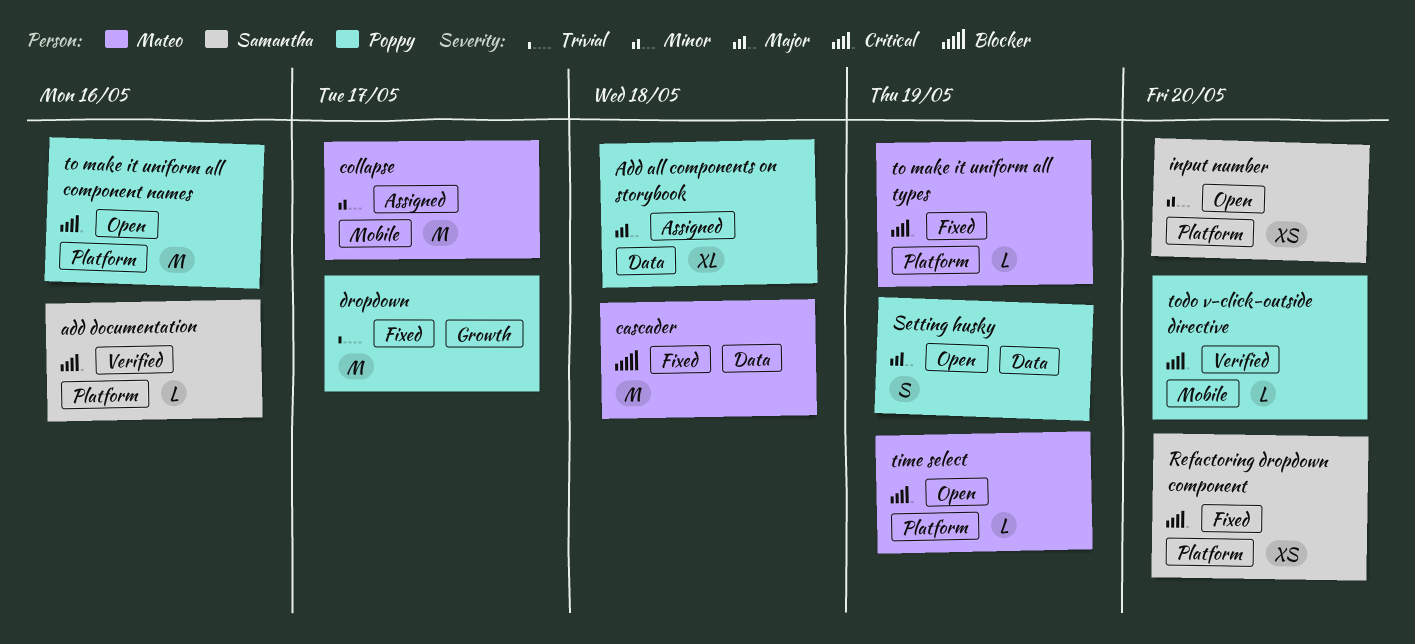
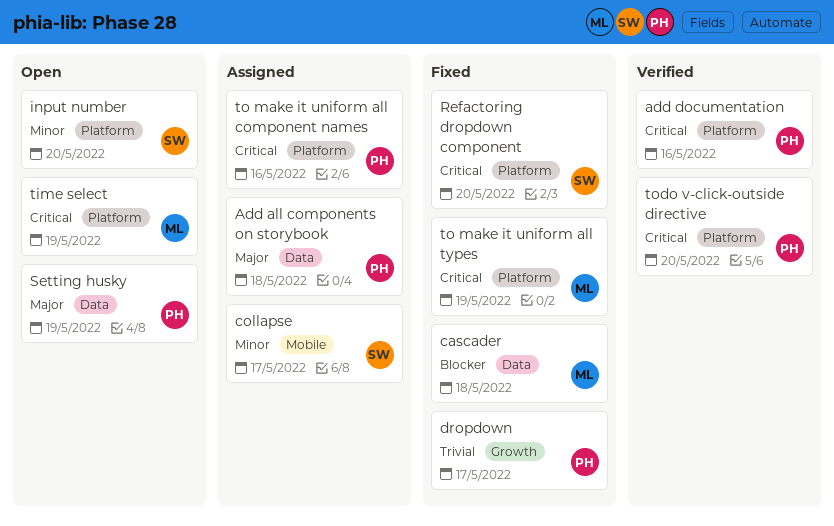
add documentation, owner: Samantha -> Poppy
collapse, owner: Mateo -> Samantha
to make it uniform all component names, status: Open -> Assigned
todo v-click-outside directive, label: Mobile -> Platform

